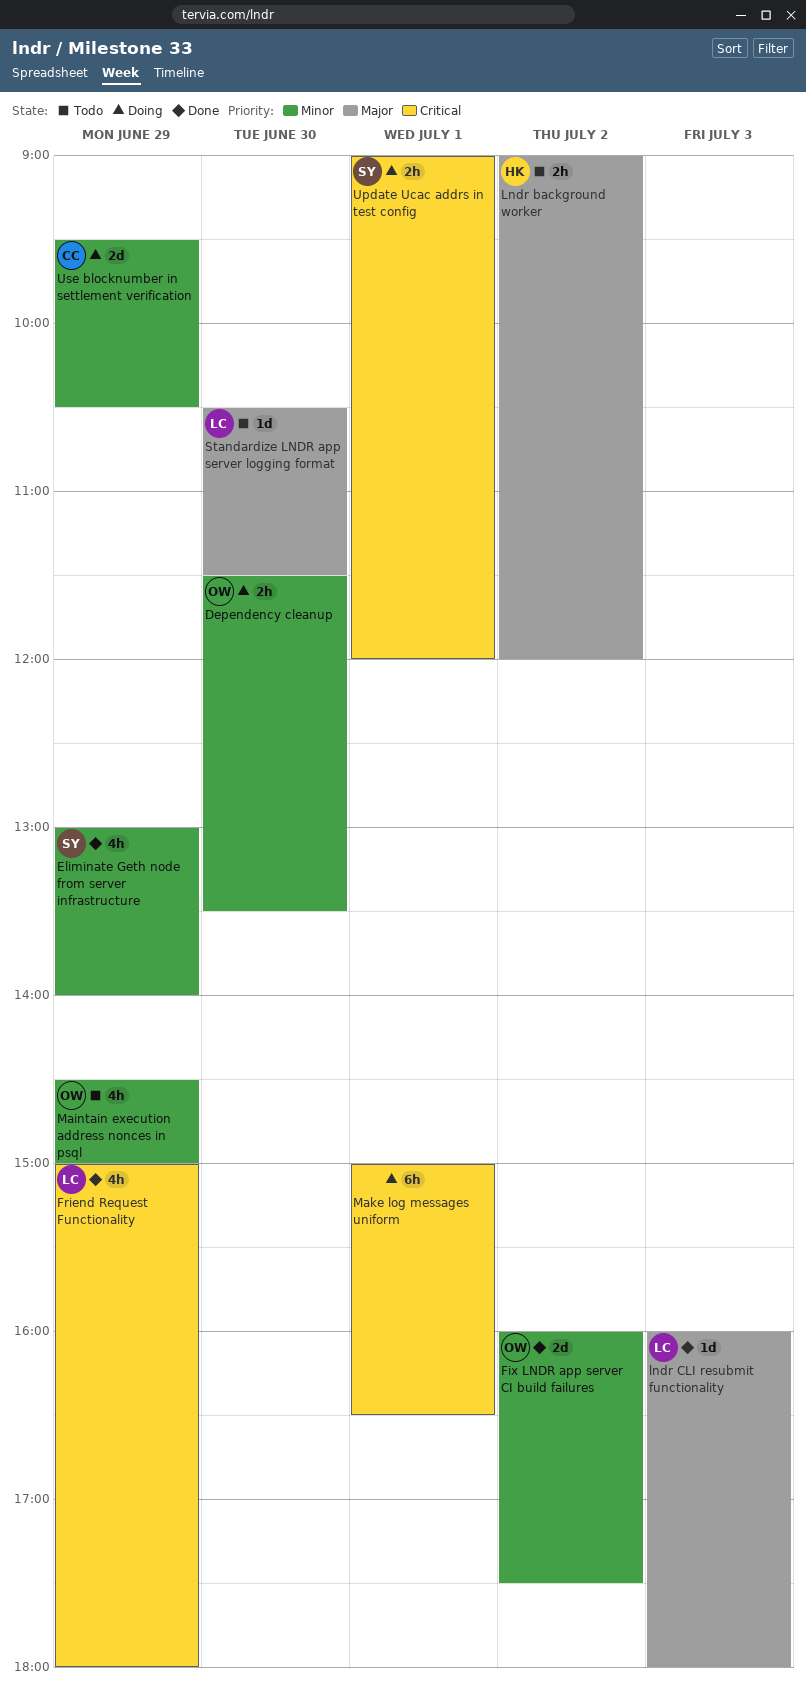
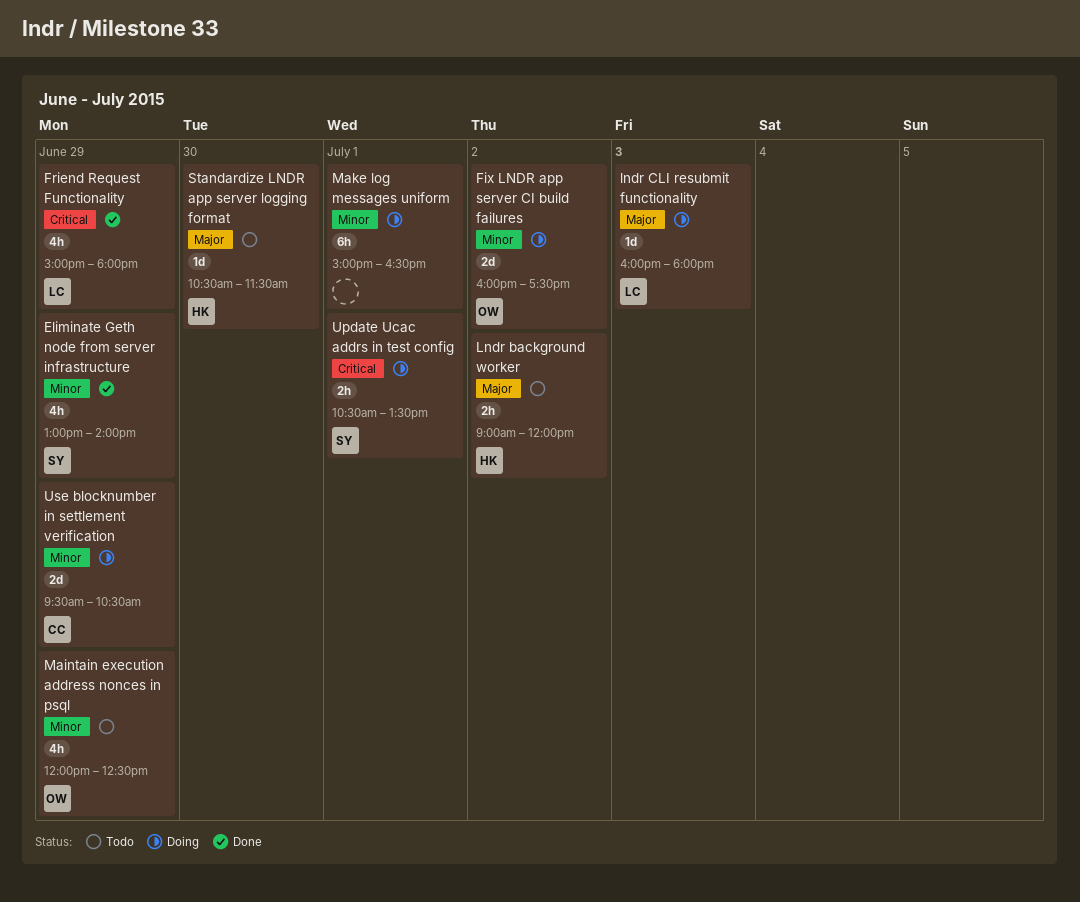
Dependency cleanup: present -> none
Fix LNDR app server CI build failures, status: Done -> Doing
lndr CLI resubmit functionality, status: Done -> Doing
Maintain execution address nonces in psql, begins: 14:30 -> 12:00
Maintain execution address nonces in psql, ends: 15:00 -> 12:30
Make log messages uniform, priority: Critical -> Minor
Standardize LNDR app server logging format, owner: LC -> HK
Update Ucac addrs in test config, begins: 09:00 -> 10:30
Update Ucac addrs in test config, ends: 12:00 -> 13:30

